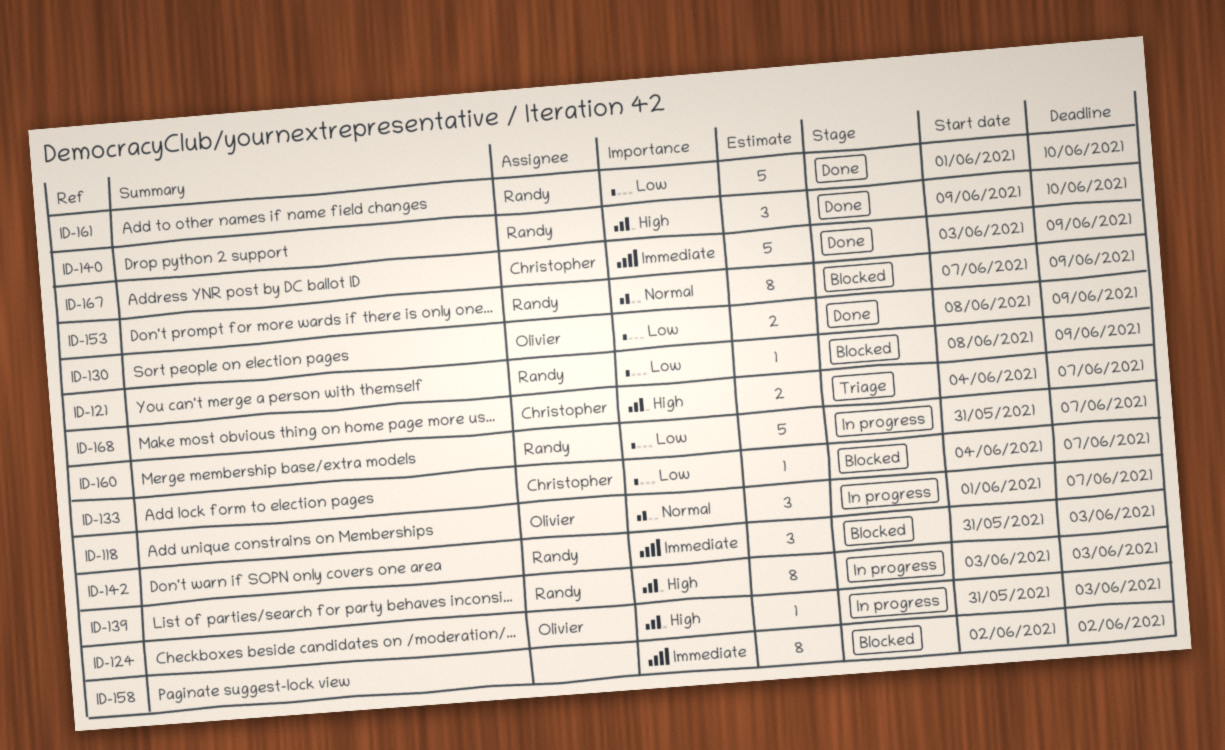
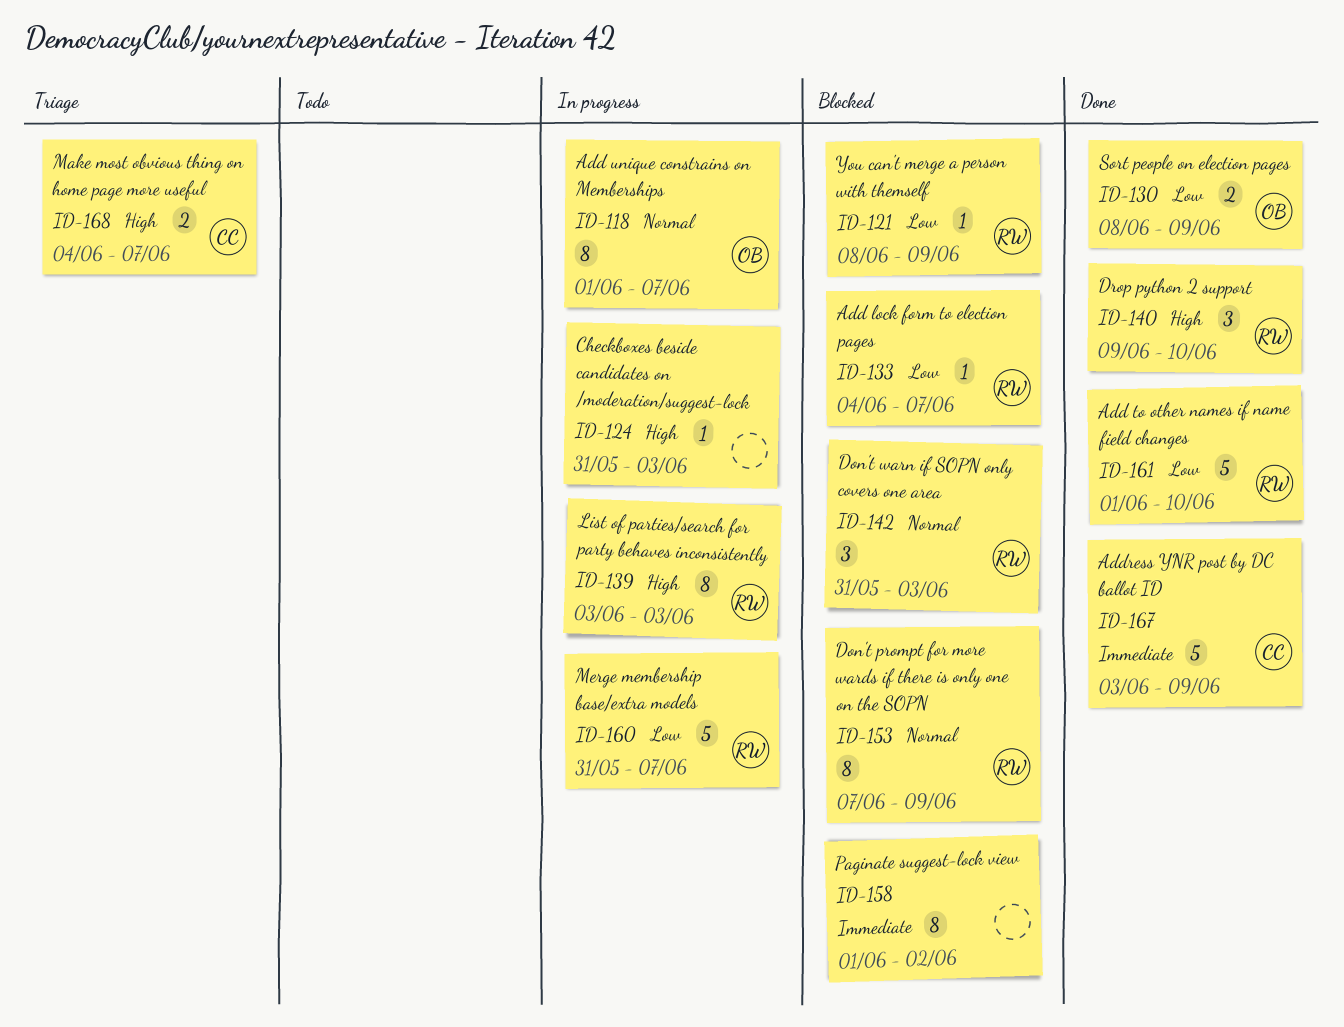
ID-118, estimate: 3 -> 8
ID-124, owner: Olivier -> none
ID-133, owner: Christopher -> Randy
ID-142, priority: Immediate -> Normal
ID-158, start: Jun 2 -> Jun 1

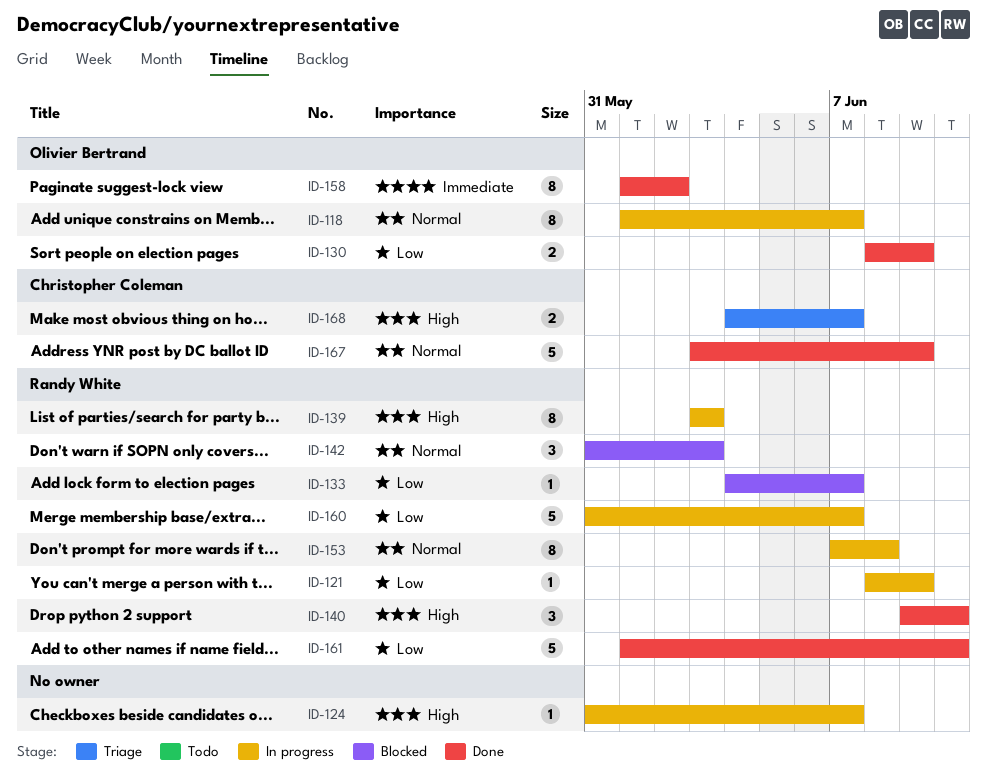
ID-121, status: Blocked -> In progress
ID-124, due: Jun 3 -> Jun 7
ID-153, status: Blocked -> In progress
ID-153, due: Jun 9 -> Jun 8
ID-158, status: Blocked -> Done
ID-158, owner: none -> Olivier Bertrand
ID-167, priority: Immediate -> Normal

